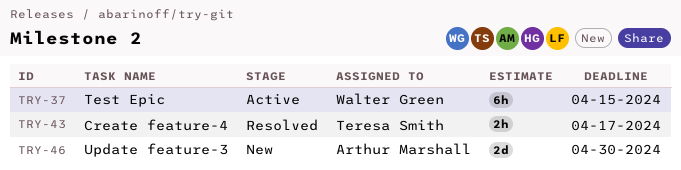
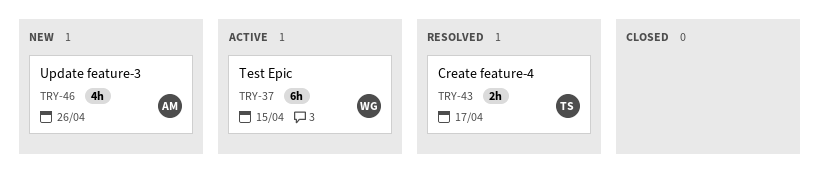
TRY-46, estimate: 2d -> 4h
TRY-46, due: Apr 30 -> Apr 26

